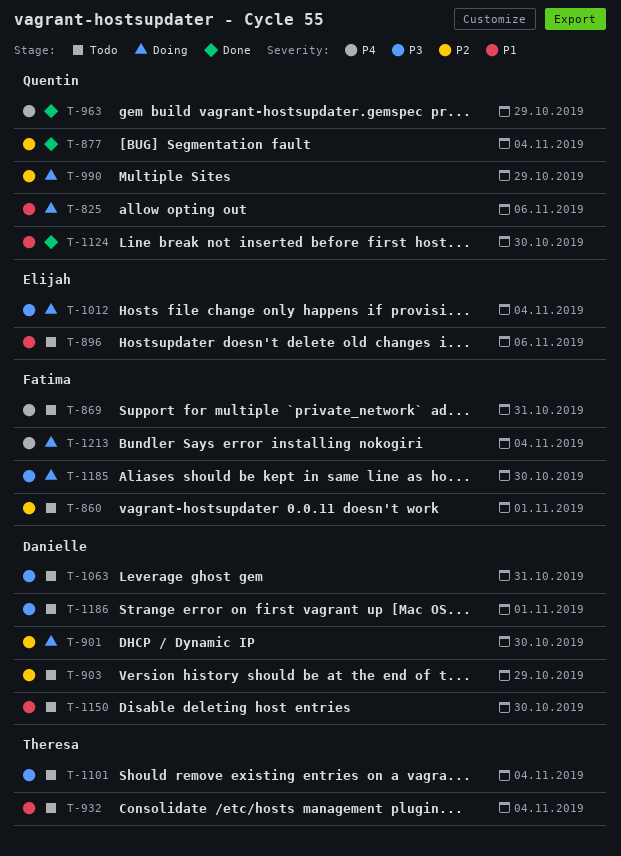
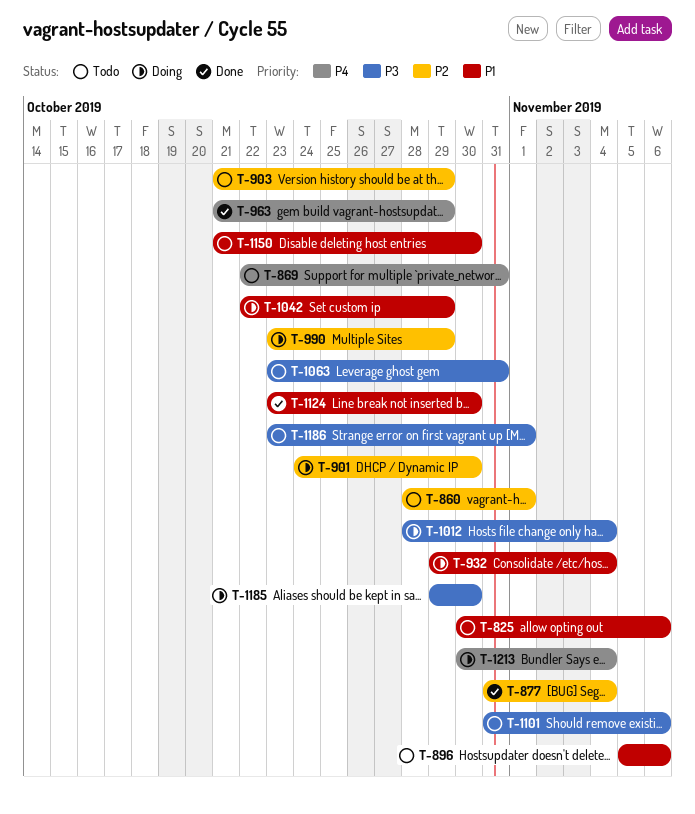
T-825, status: Doing -> Todo
T-932, status: Todo -> Doing
T-1042: none -> present
T-1101, due: Nov 4 -> Nov 6

